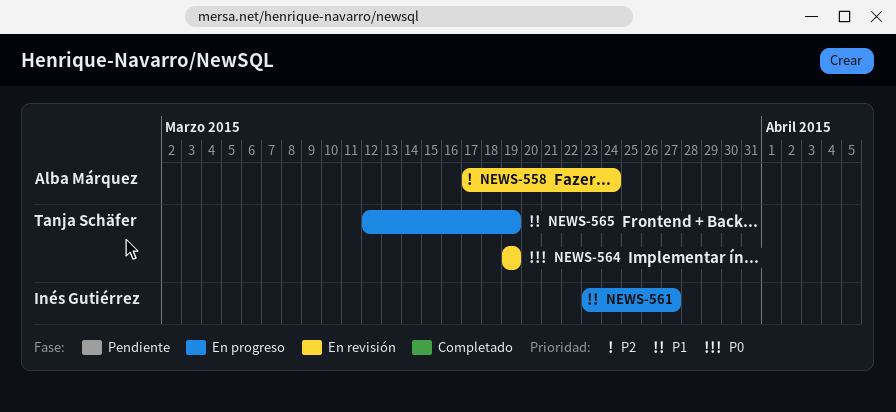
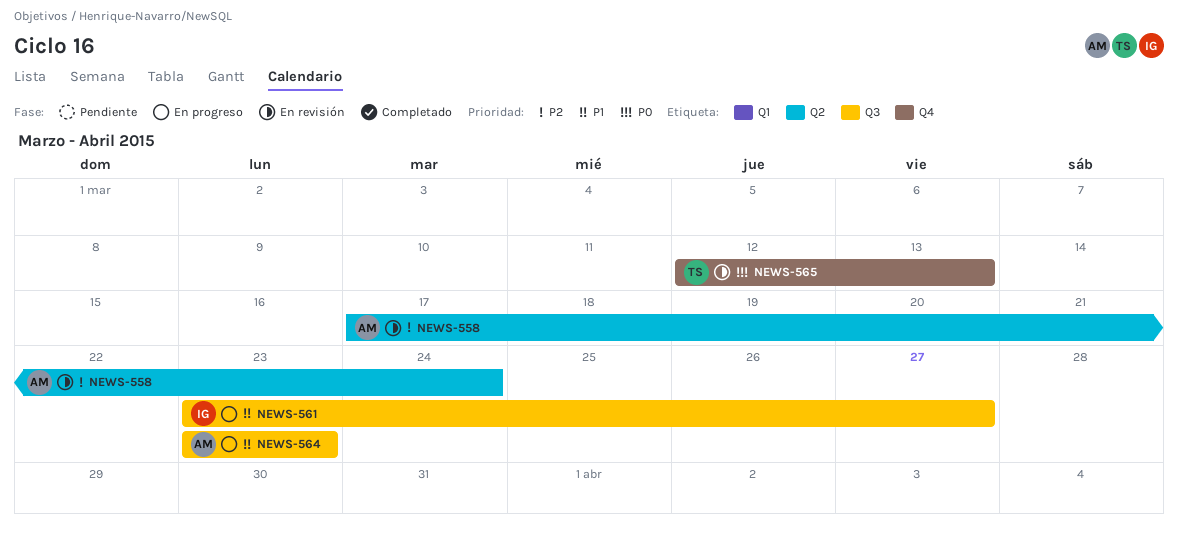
NEWS-564, status: En revisión -> En progreso
NEWS-564, owner: Tanja Schäfer -> Alba Márquez
NEWS-564, priority: P0 -> P1
NEWS-564, start: Mar 19 -> Mar 23
NEWS-564, due: Mar 19 -> Mar 23
NEWS-565, status: En progreso -> En revisión
NEWS-565, priority: P1 -> P0
NEWS-565, due: Mar 19 -> Mar 13

